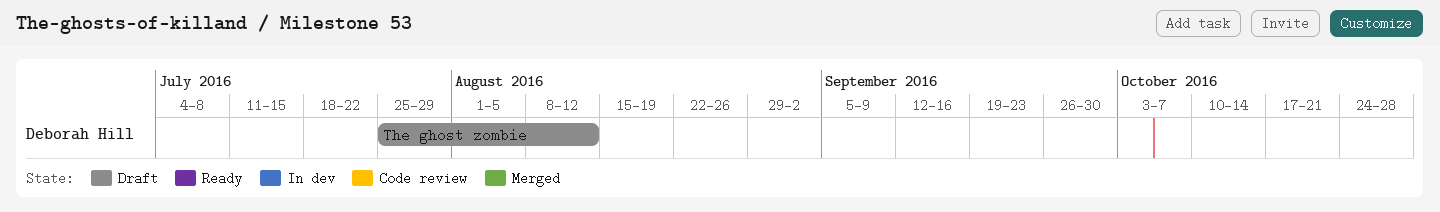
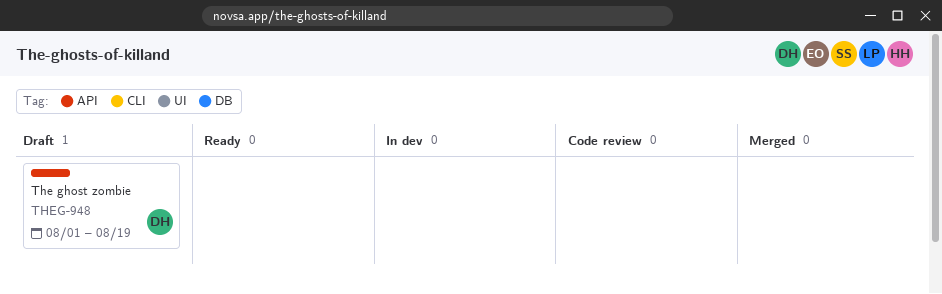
The ghost zombie, start: Jul 25 -> Aug 1
The ghost zombie, due: Aug 12 -> Aug 19

